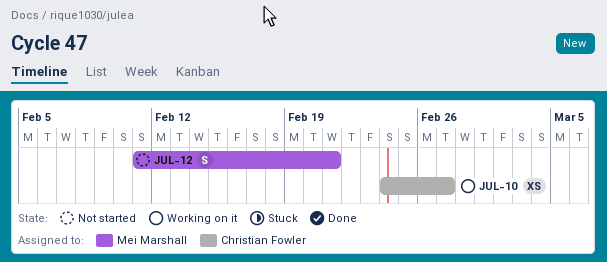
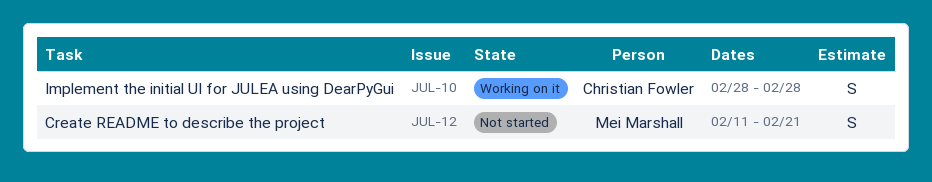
JUL-10, estimate: XS -> S
JUL-10, start: Feb 24 -> Feb 28
JUL-10, due: Feb 27 -> Feb 28

